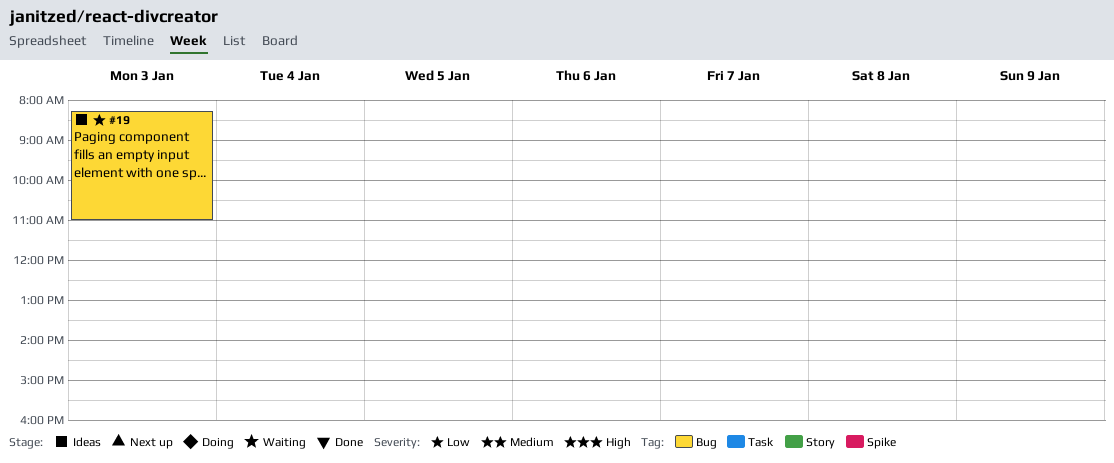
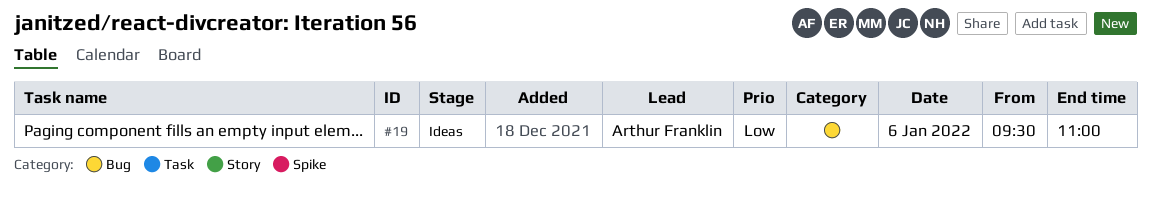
#19, day: Jan 3 -> Jan 6
#19, begins: 08:15 -> 09:30

